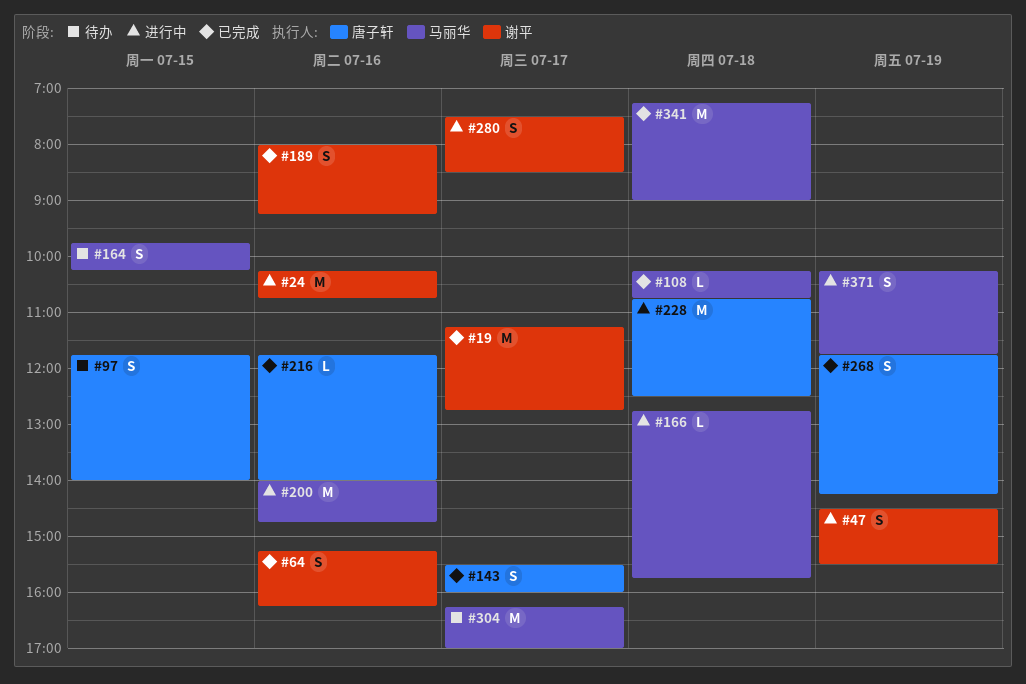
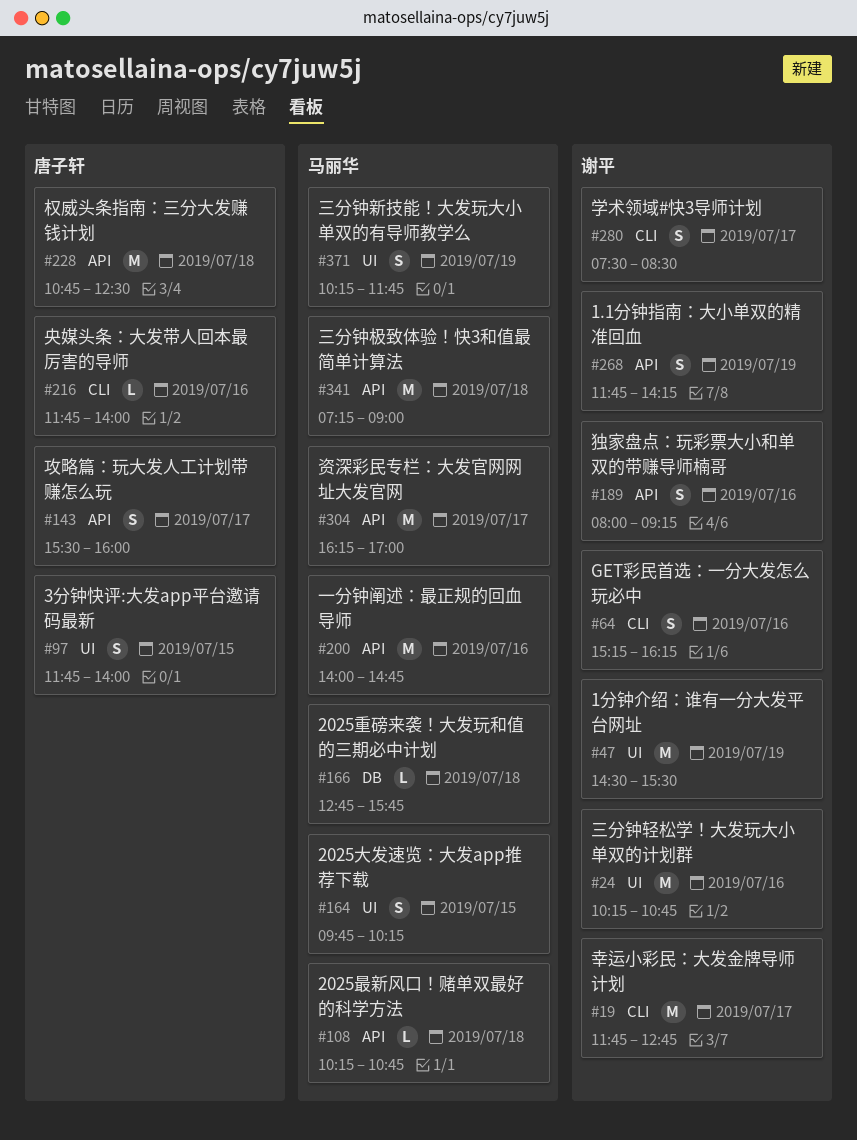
#19, begins: 11:15 -> 11:45
#47, estimate: S -> M
#268, owner: 唐子轩 -> 谢平

